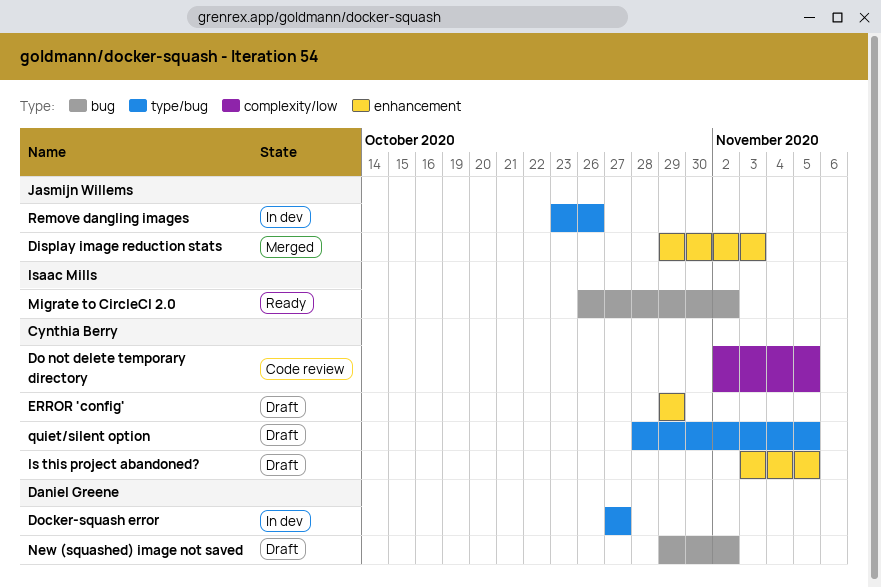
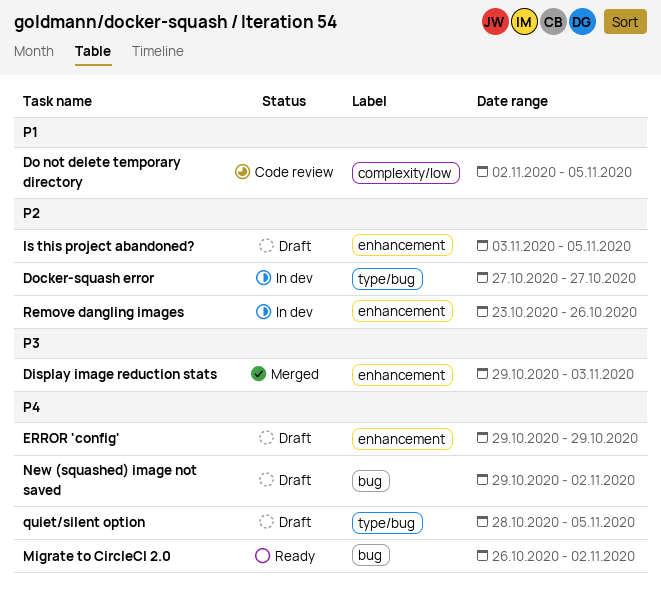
Remove dangling images, label: type/bug -> enhancement

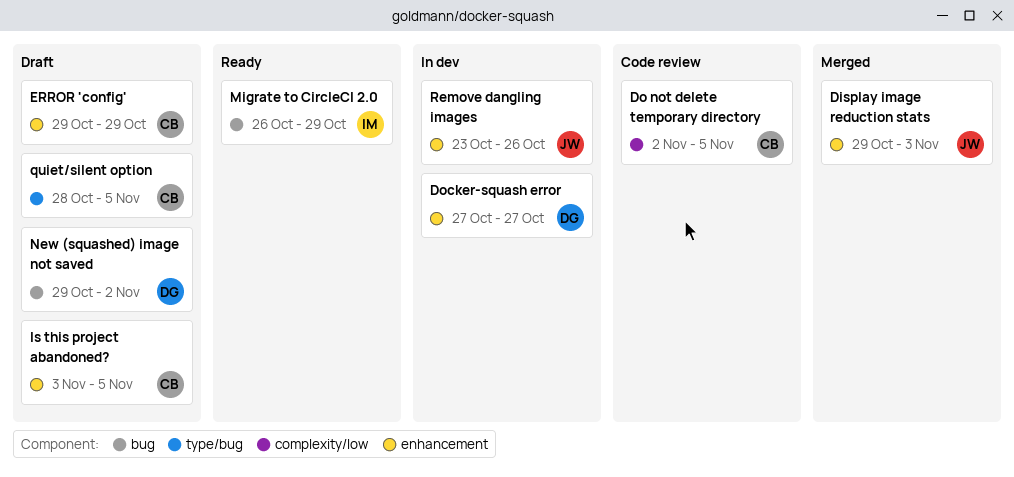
Docker-squash error, label: type/bug -> enhancement
Migrate to CircleCI 2.0, due: Nov 2 -> Oct 29

